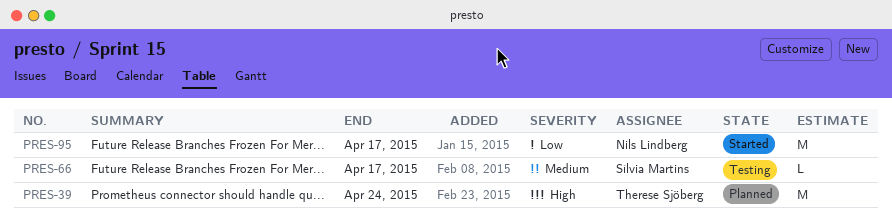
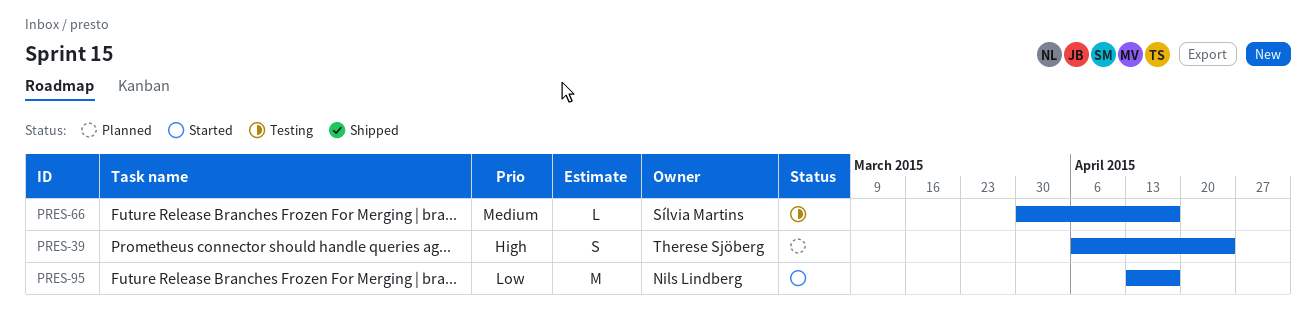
PRES-39, estimate: M -> S

